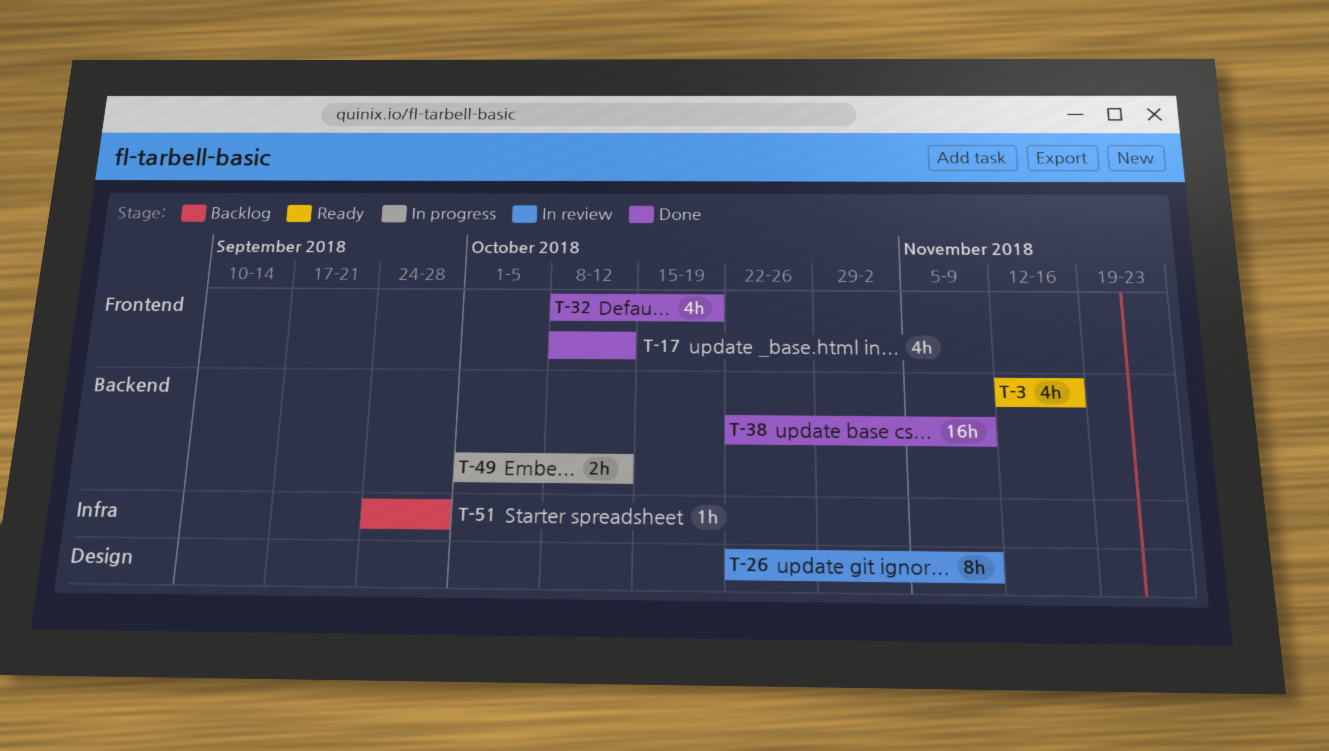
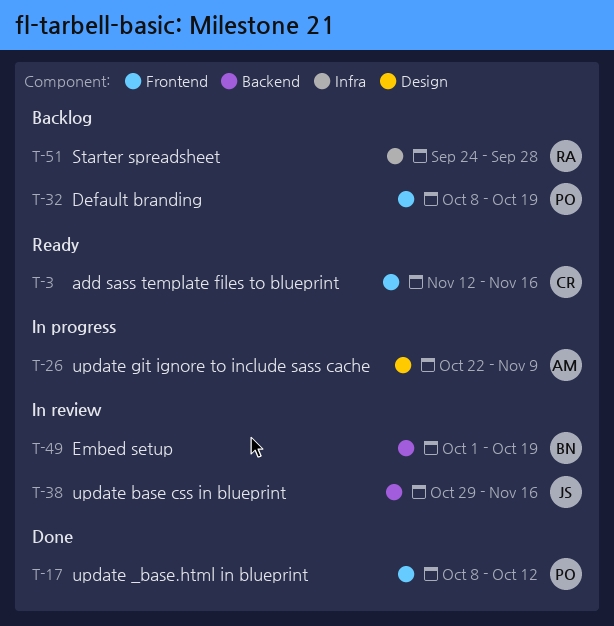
T-3, label: Backend -> Frontend
T-26, status: In review -> In progress
T-32, status: Done -> Backlog
T-38, status: Done -> In review
T-38, start: Oct 22 -> Oct 29
T-38, due: Nov 9 -> Nov 16
T-49, status: In progress -> In review
T-49, due: Oct 12 -> Oct 19

